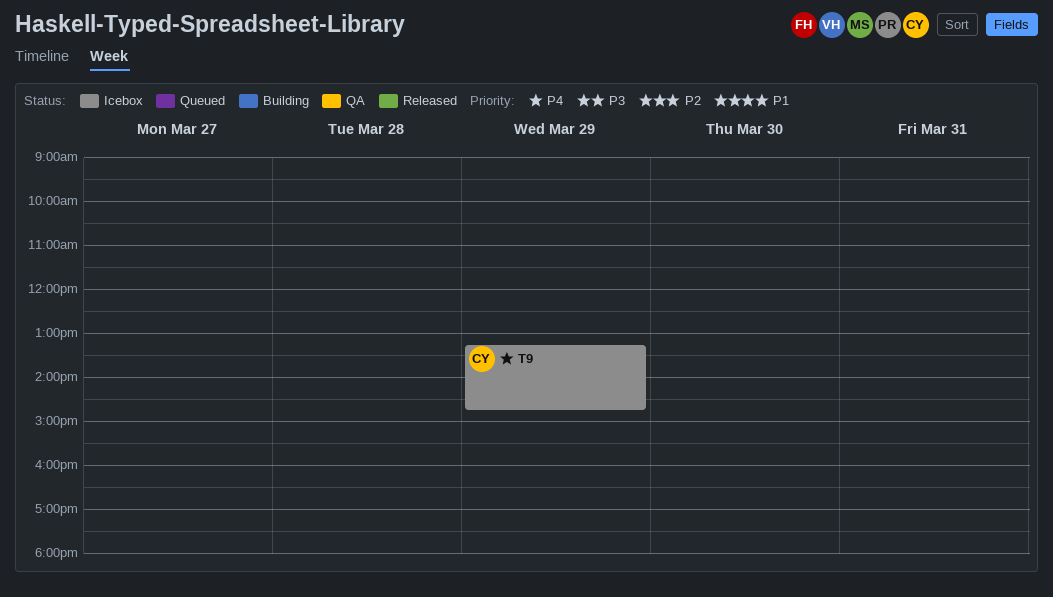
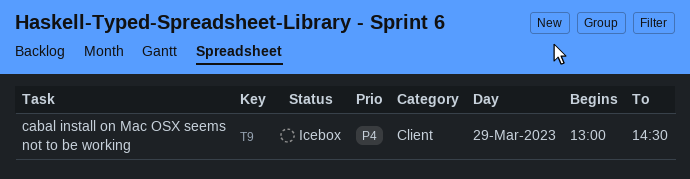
T9, begins: 13:15 -> 13:00
T9, ends: 14:45 -> 14:30

